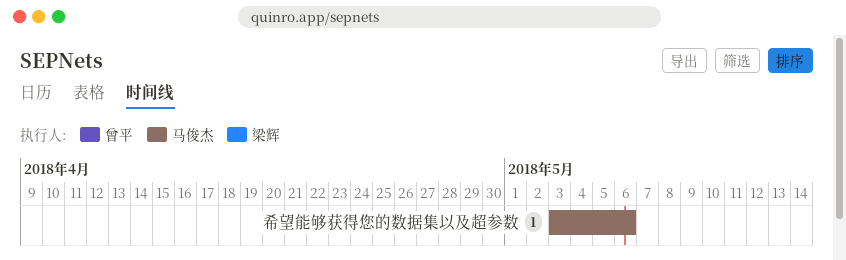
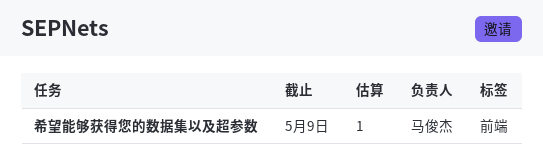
希望能够获得您的数据集以及超参数, due: May 6 -> May 9

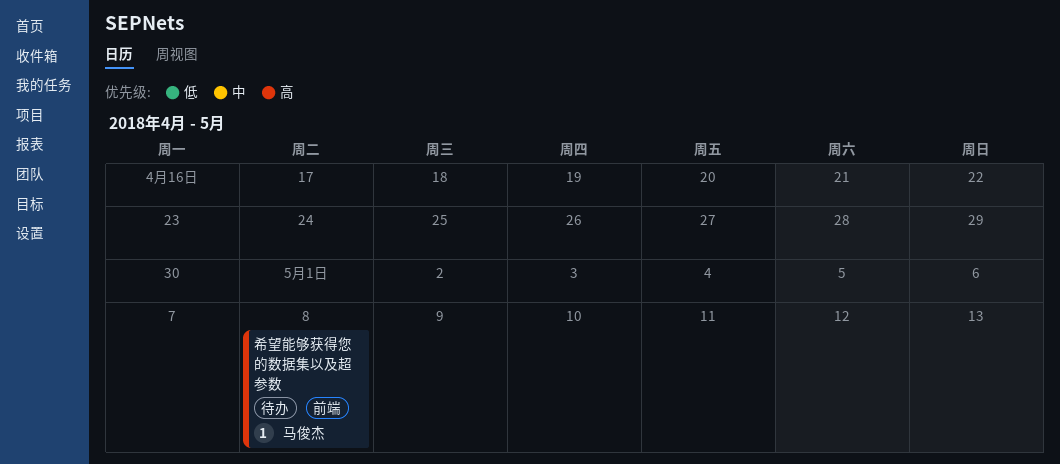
希望能够获得您的数据集以及超参数, due: May 9 -> May 8

